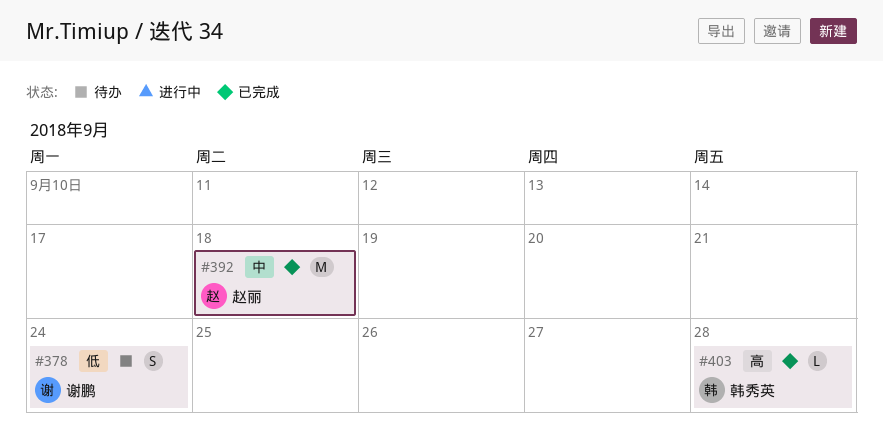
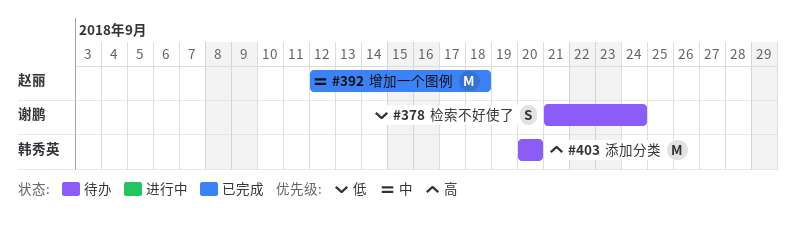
#403, status: 已完成 -> 待办
#403, estimate: L -> M
#403, due: Sep 28 -> Sep 20

